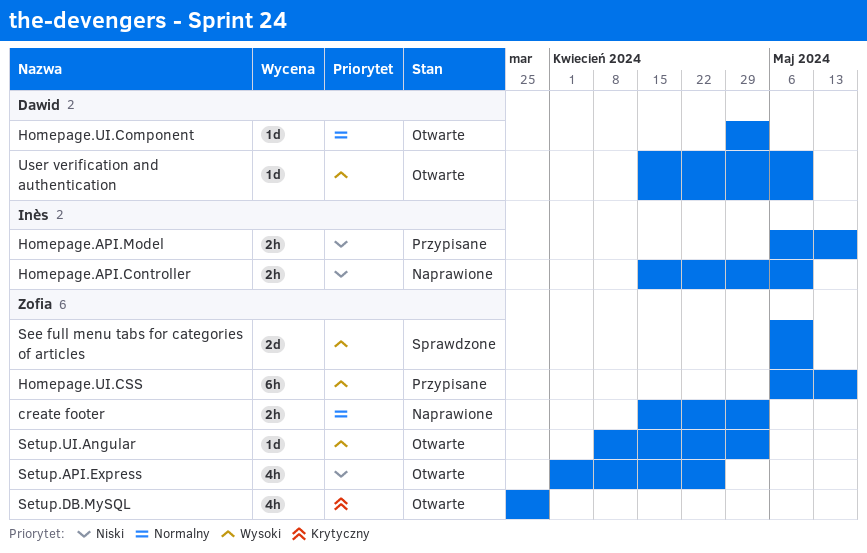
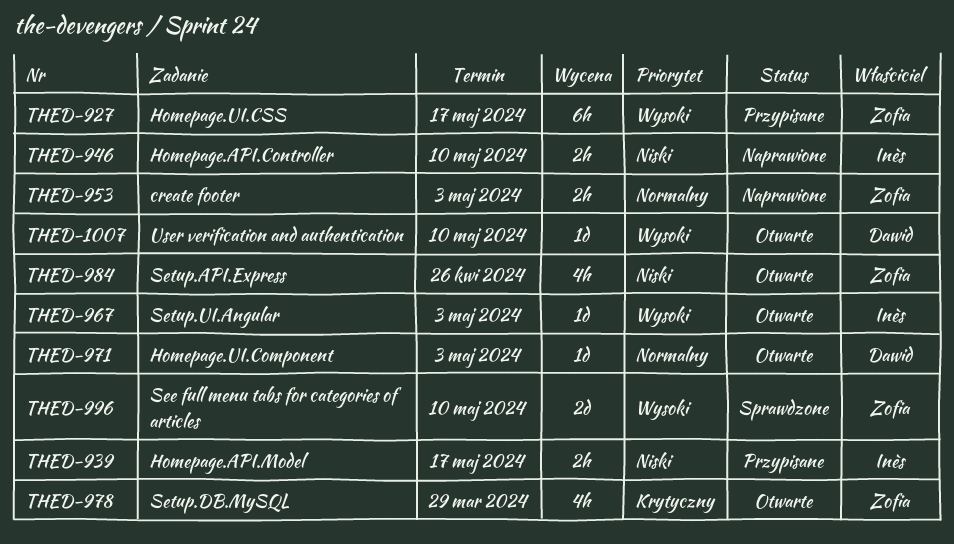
Setup.UI.Angular, owner: Zofia -> Inès

